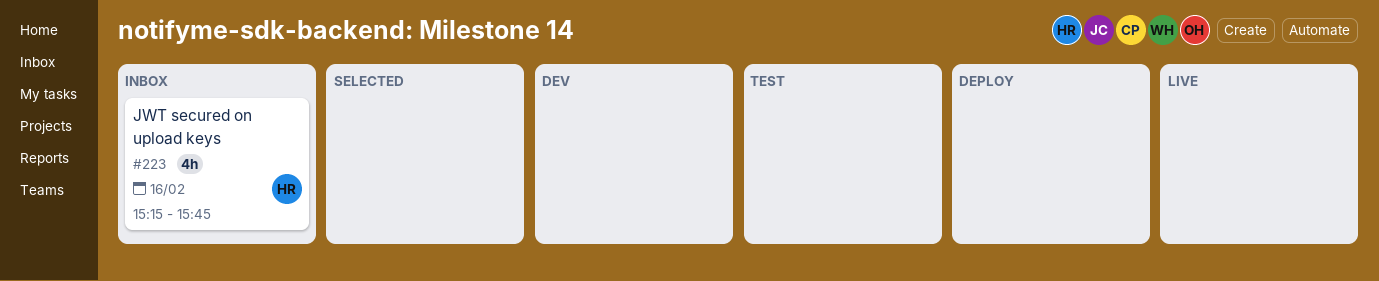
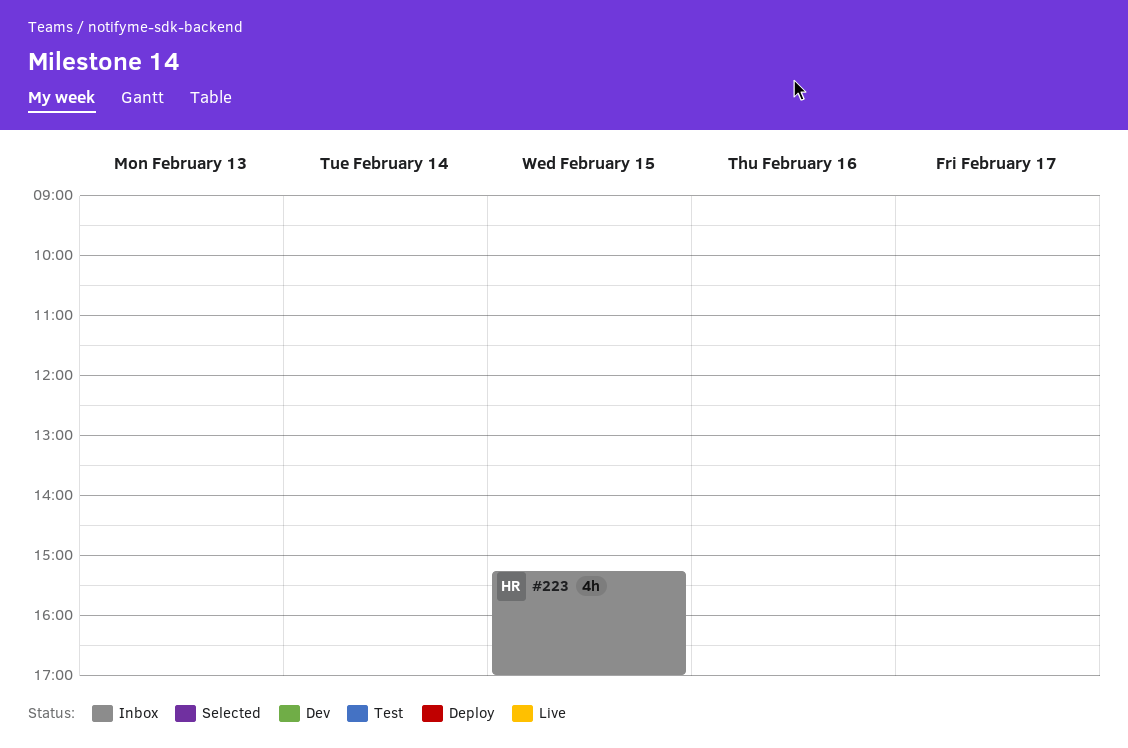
#223, day: Feb 16 -> Feb 15
#223, ends: 15:45 -> 17:00

